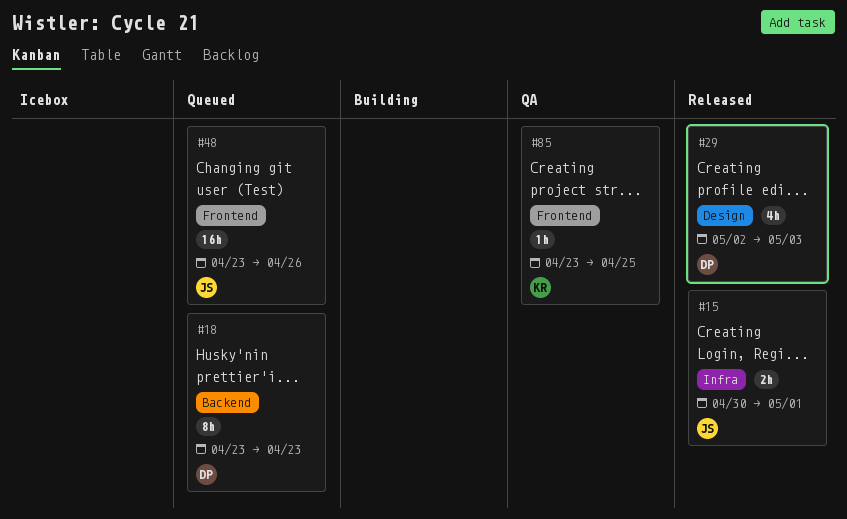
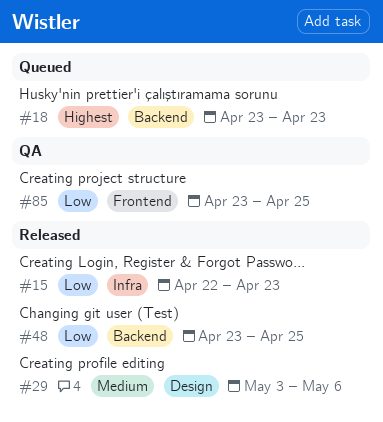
#15, start: Apr 30 -> Apr 22
#15, due: May 1 -> Apr 23
#29, start: May 2 -> May 3
#29, due: May 3 -> May 6
#48, status: Queued -> Released
#48, label: Frontend -> Backend
#48, due: Apr 26 -> Apr 25

